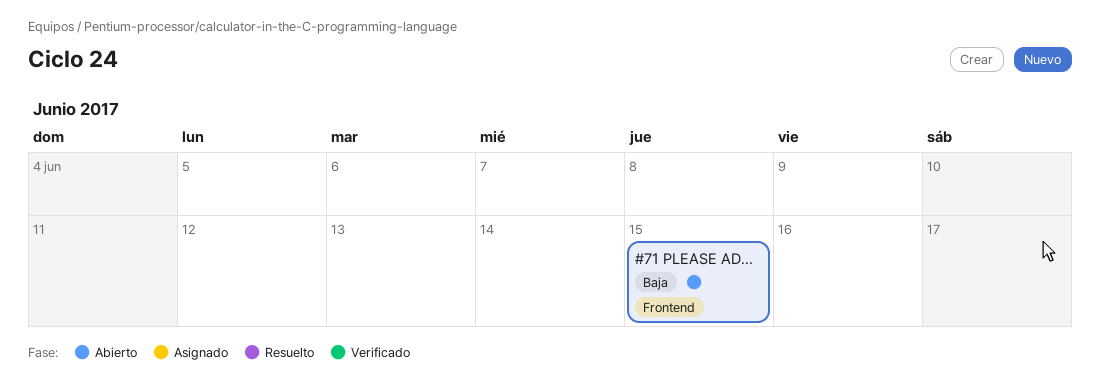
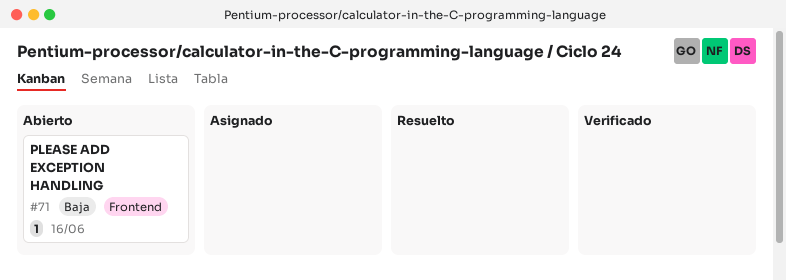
#71, due: Jun 15 -> Jun 16

